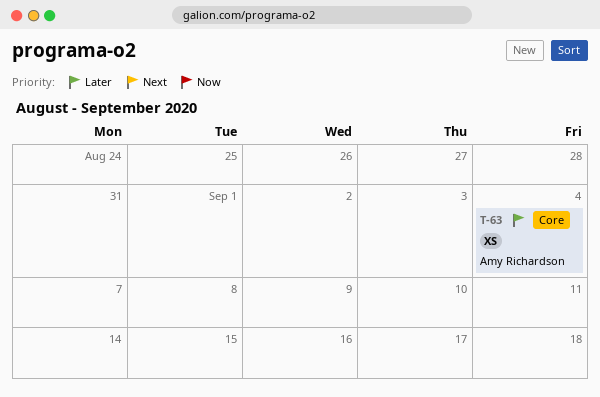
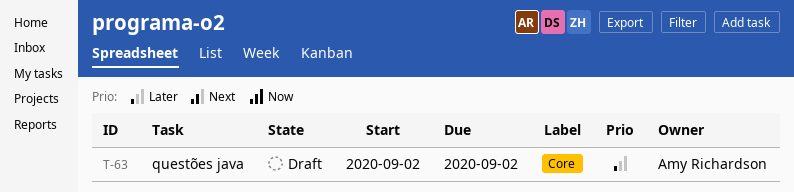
T-63, due: Sep 4 -> Sep 2

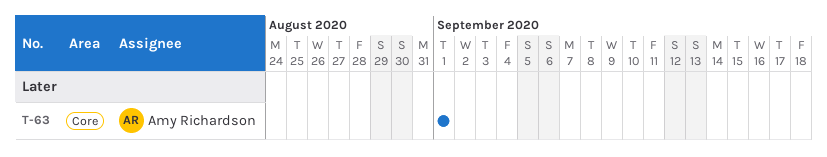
T-63, start: Sep 2 -> Sep 1
T-63, due: Sep 2 -> Sep 1

